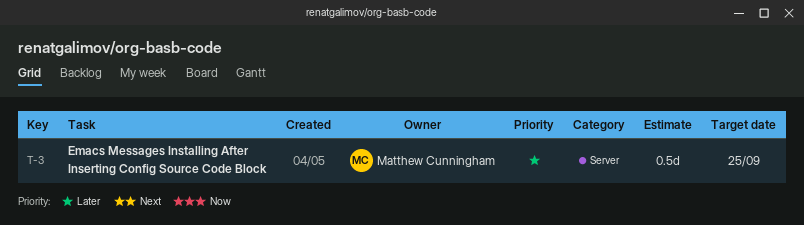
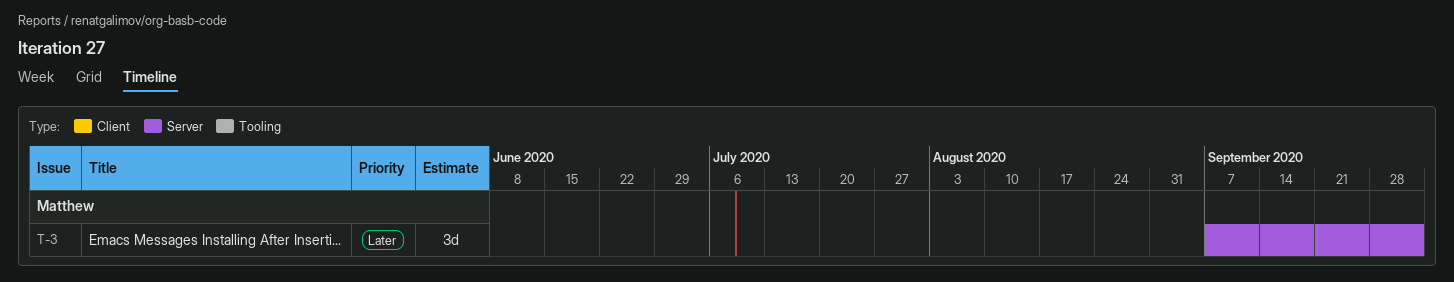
T-3, estimate: 0.5d -> 3d
T-3, due: Sep 25 -> Oct 2

